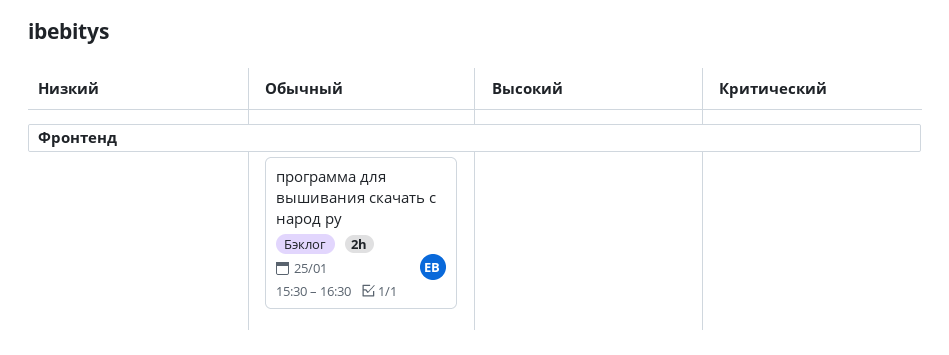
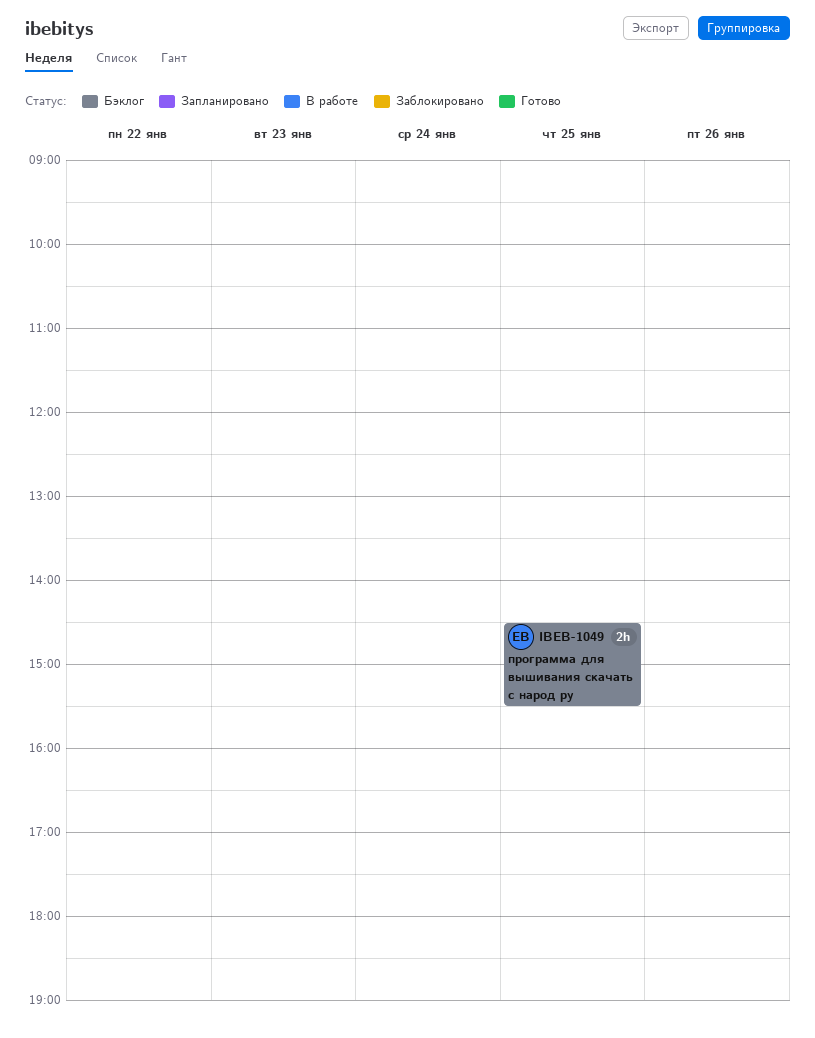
программа для вышивания скачать с народ ру, begins: 15:30 -> 14:30
программа для вышивания скачать с народ ру, ends: 16:30 -> 15:30

